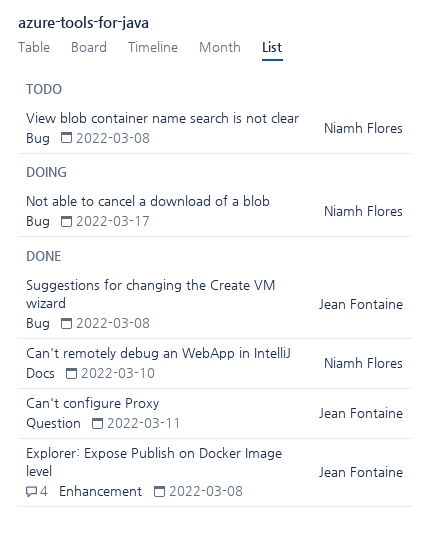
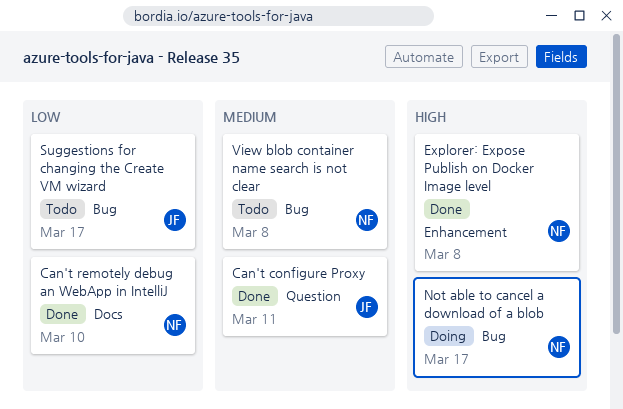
Explorer: Expose Publish on Docker Image level, owner: Jean Fontaine -> Niamh Flores
Suggestions for changing the Create VM wizard, status: Done -> Todo
Suggestions for changing the Create VM wizard, due: Mar 8 -> Mar 17

